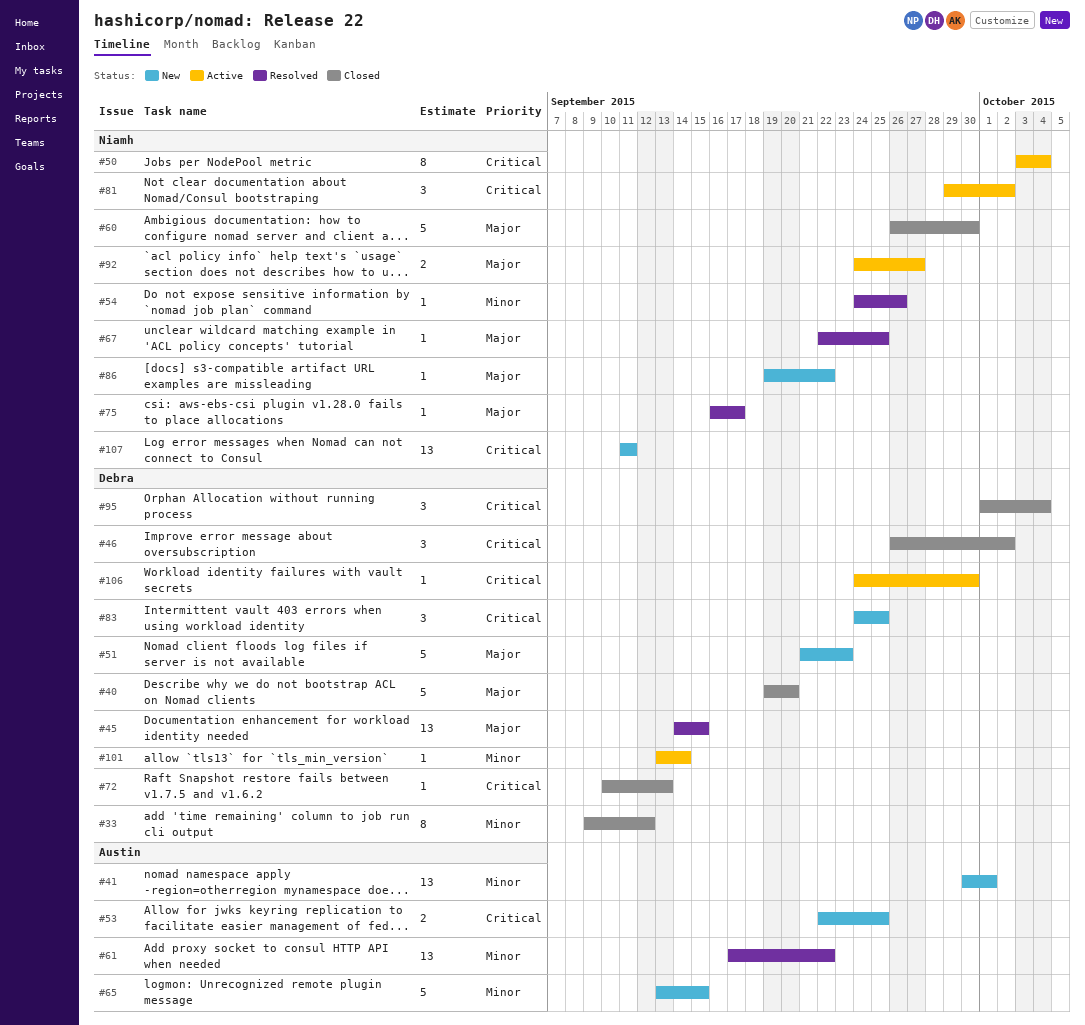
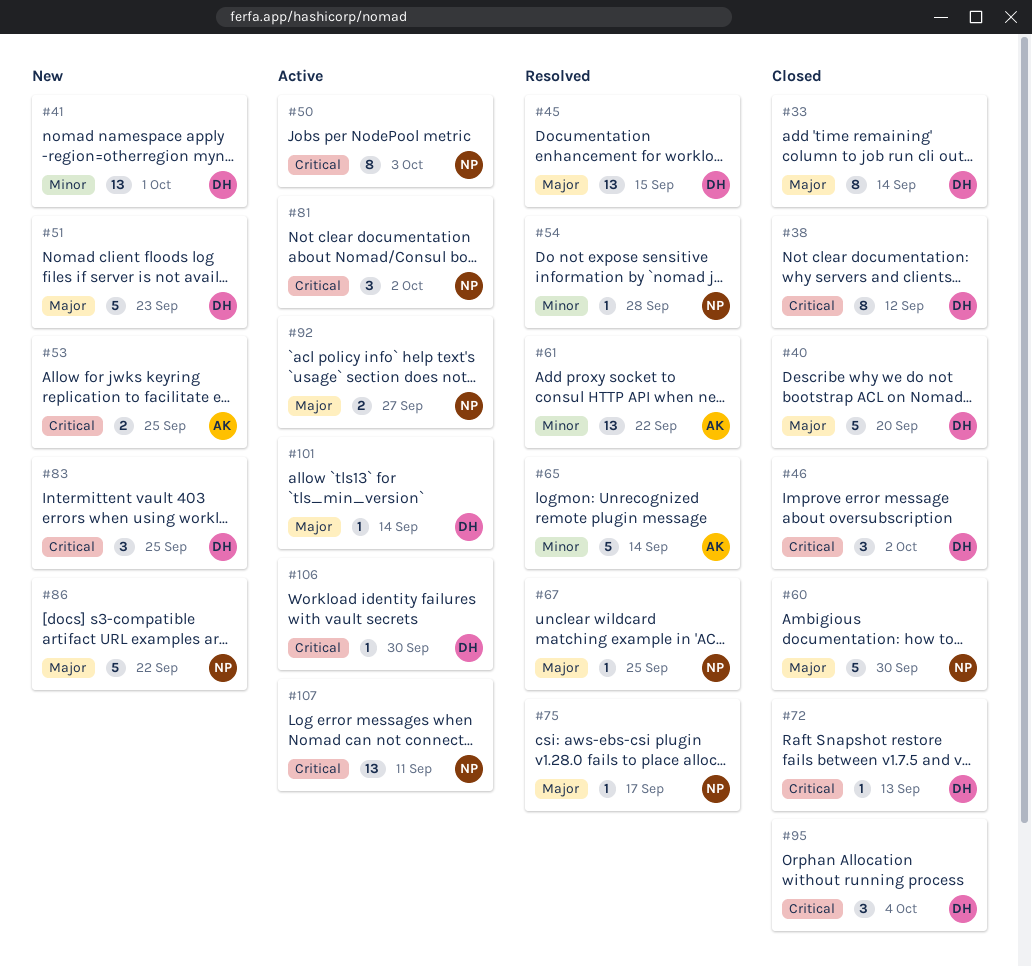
#33, priority: Minor -> Major
#33, due: Sep 12 -> Sep 14
#38: none -> present
#41, owner: Austin -> Debra
#50, due: Oct 4 -> Oct 3
#54, due: Sep 26 -> Sep 28
#65, status: New -> Resolved
#65, due: Sep 15 -> Sep 14
#86, estimate: 1 -> 5
#101, priority: Minor -> Major
#107, status: New -> Active

